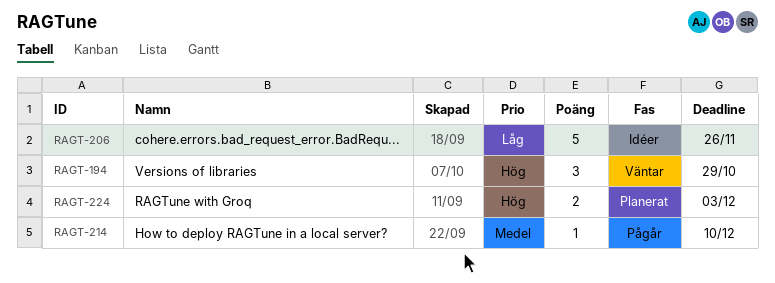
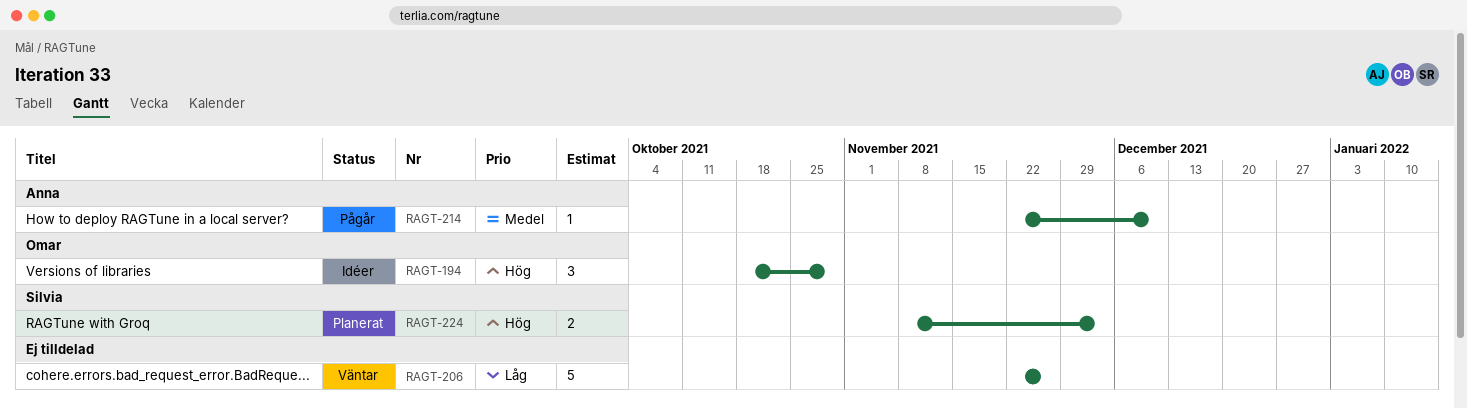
RAGT-194, status: Väntar -> Idéer
RAGT-206, status: Idéer -> Väntar

